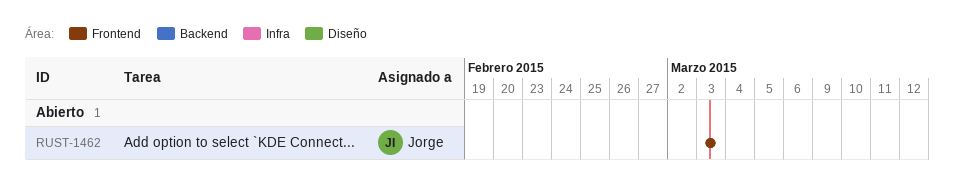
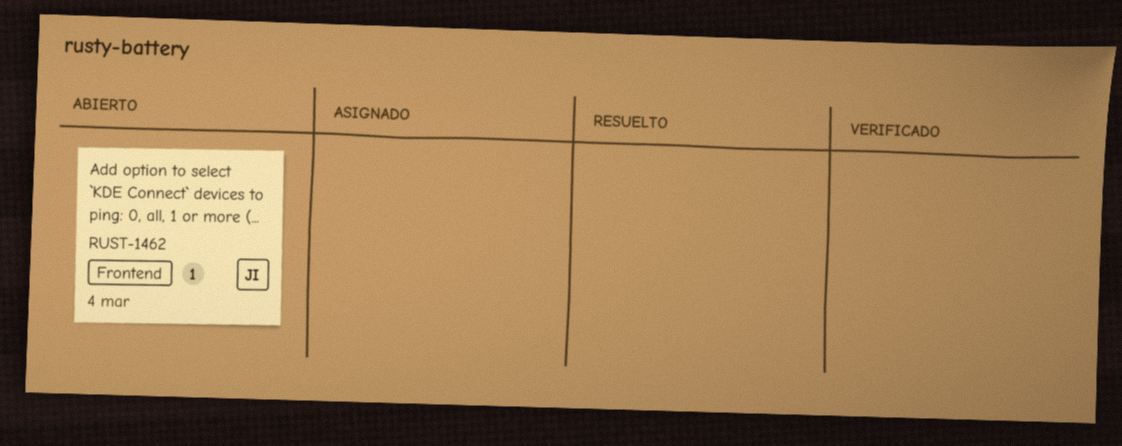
RUST-1462, due: Mar 3 -> Mar 4

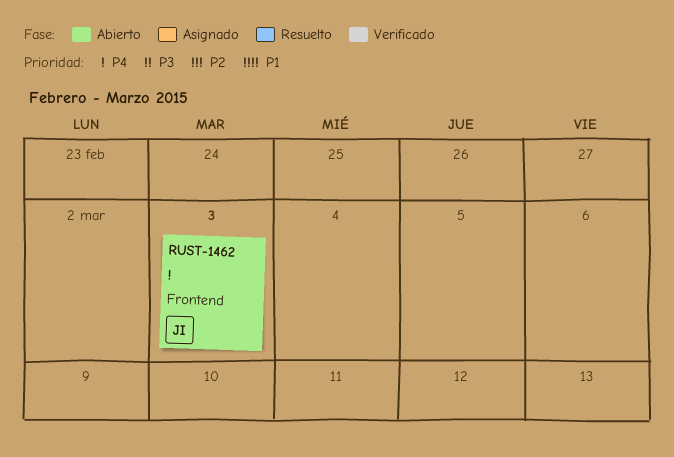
RUST-1462, due: Mar 4 -> Mar 3

